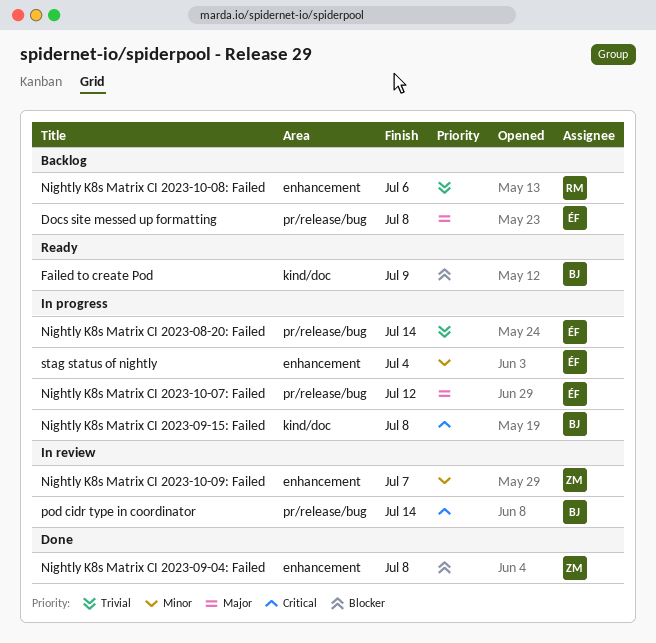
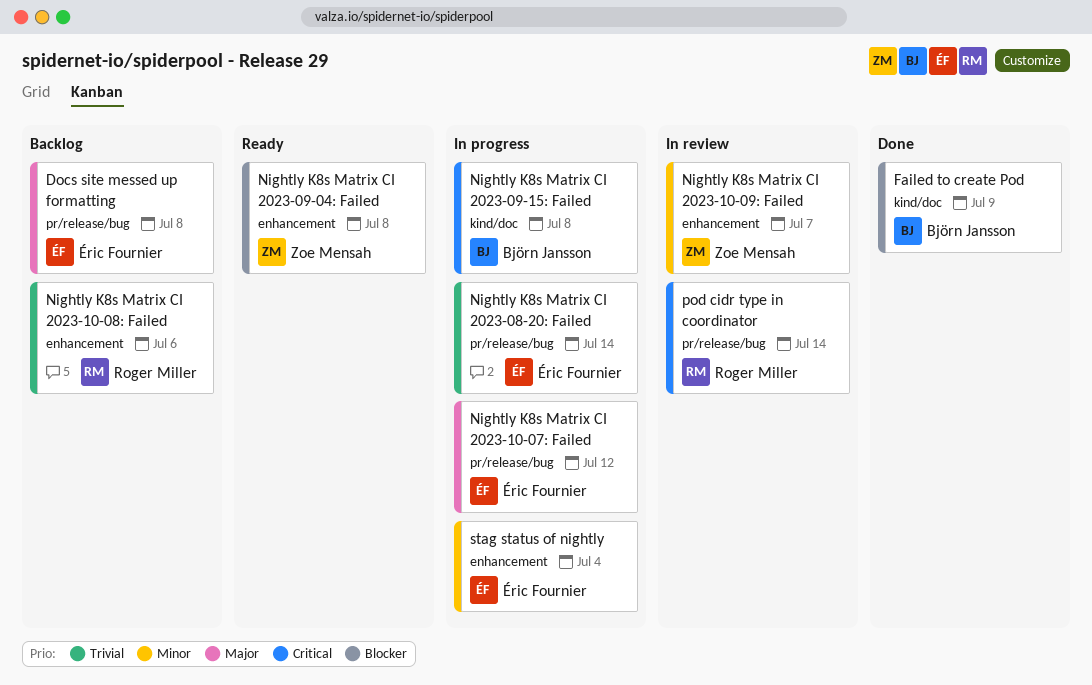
Failed to create Pod, status: Ready -> Done
Nightly K8s Matrix CI 2023-09-04: Failed, status: Done -> Ready
pod cidr type in coordinator, owner: Björn Jansson -> Roger Miller

